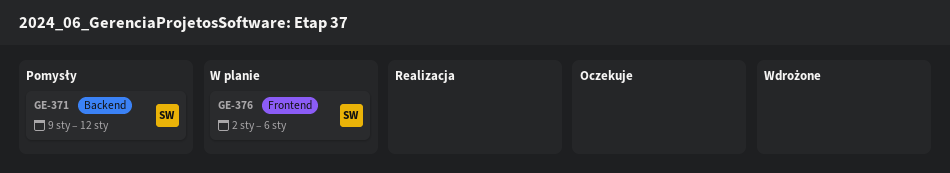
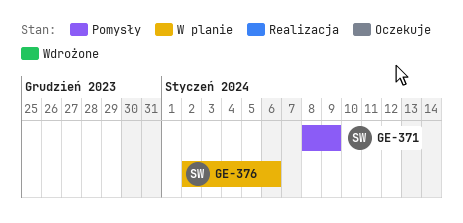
GE-371, start: Jan 9 -> Jan 8
GE-371, due: Jan 12 -> Jan 9

